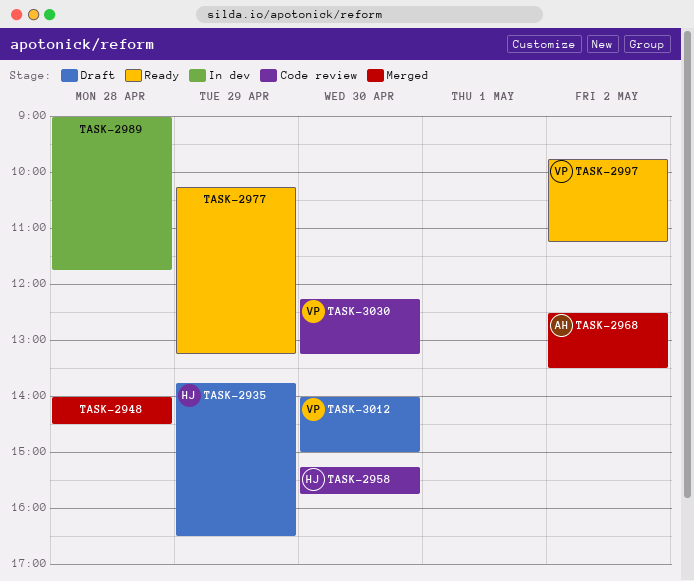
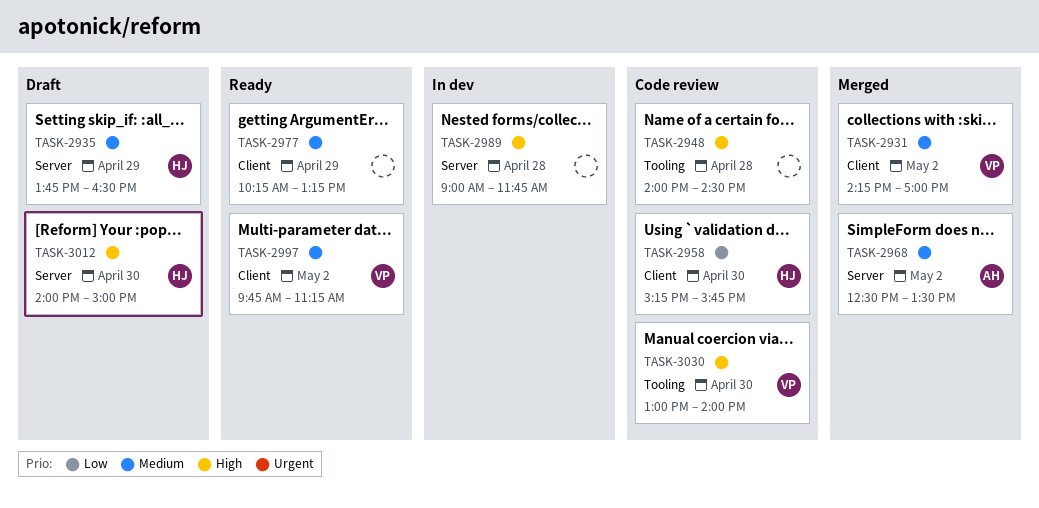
TASK-2931: none -> present
TASK-2948, status: Merged -> Code review
TASK-3012, owner: VP -> HJ
TASK-3030, begins: 12:15 -> 13:00
TASK-3030, ends: 13:15 -> 14:00

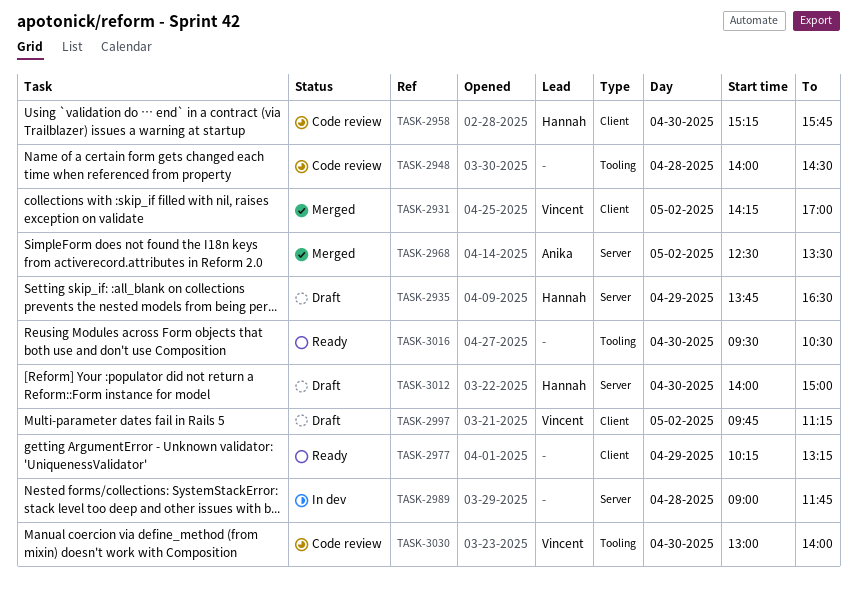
TASK-2997, status: Ready -> Draft
TASK-3016: none -> present

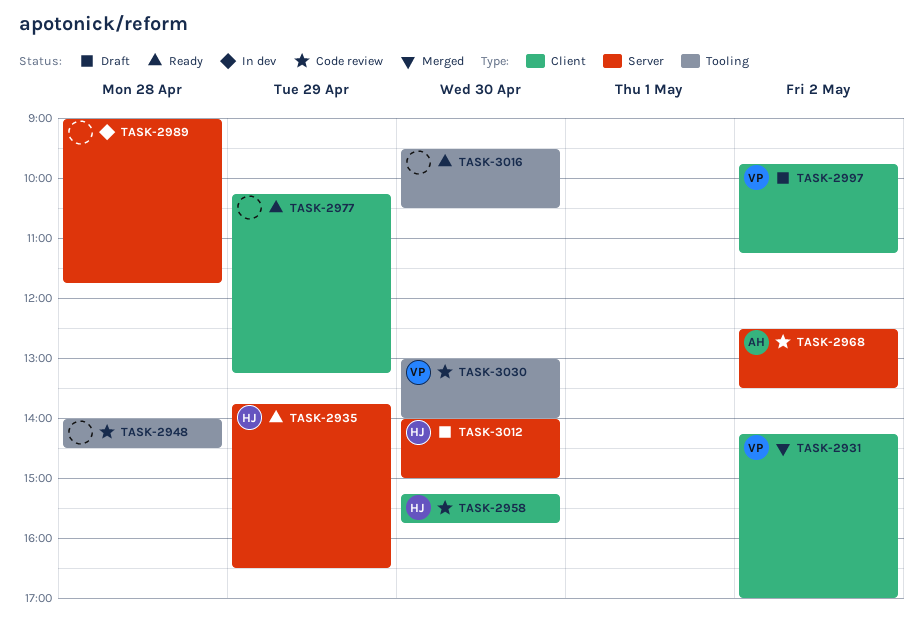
TASK-2935, status: Draft -> Ready
TASK-2968, status: Merged -> Code review

